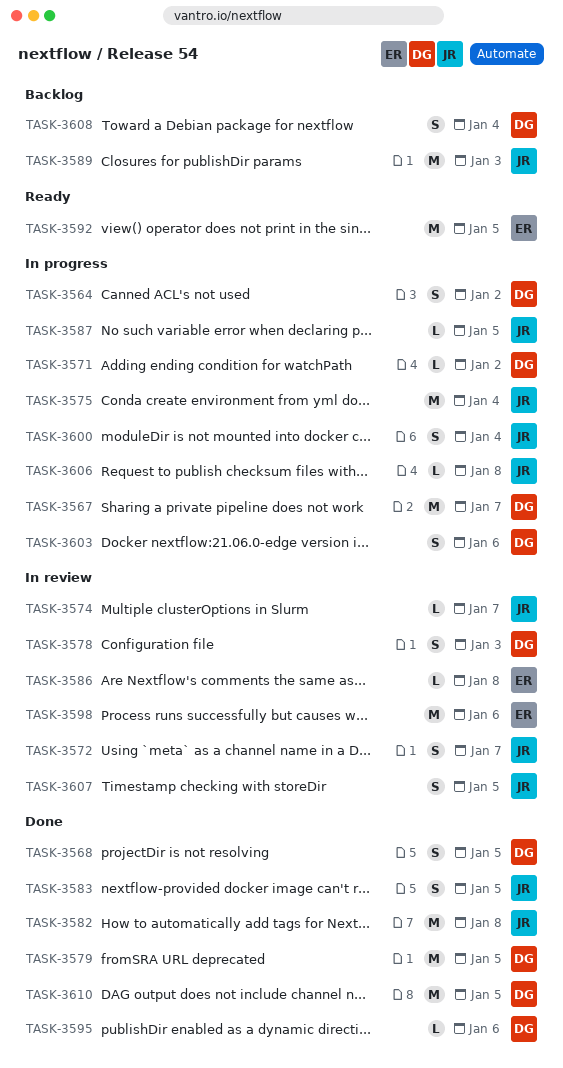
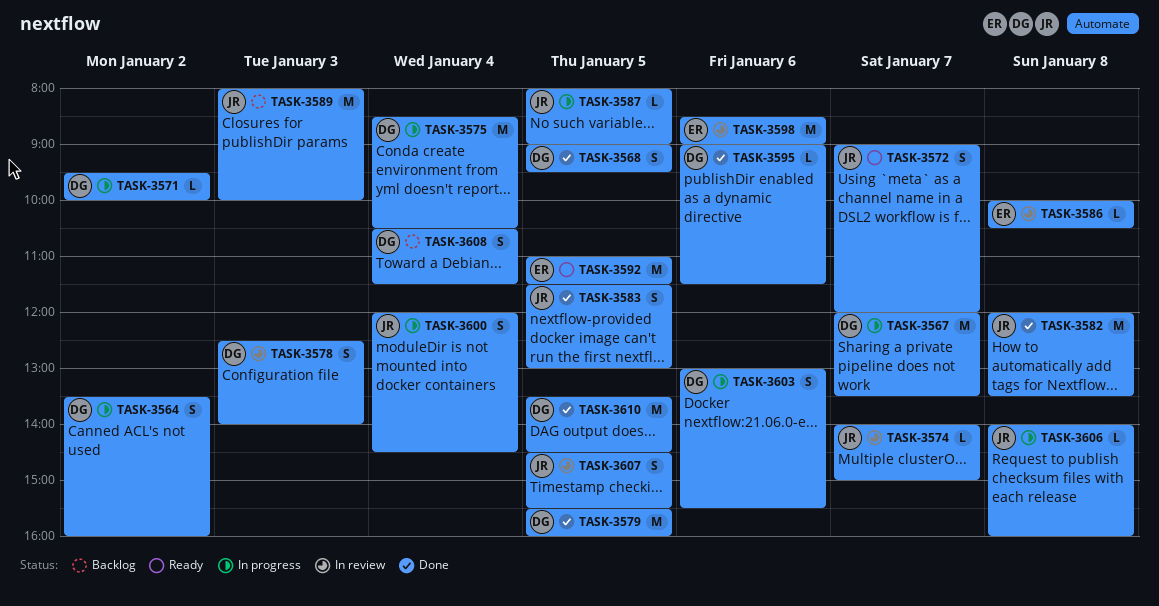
TASK-3572, status: In review -> Ready
TASK-3575, owner: JR -> DG

